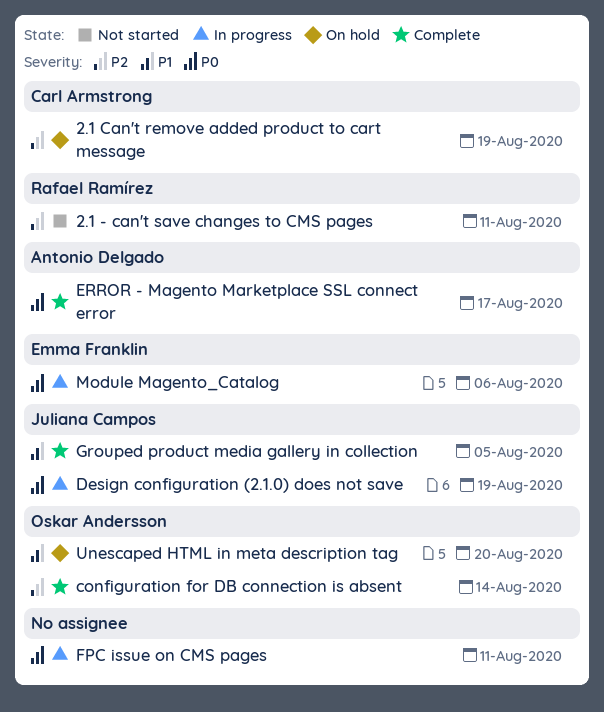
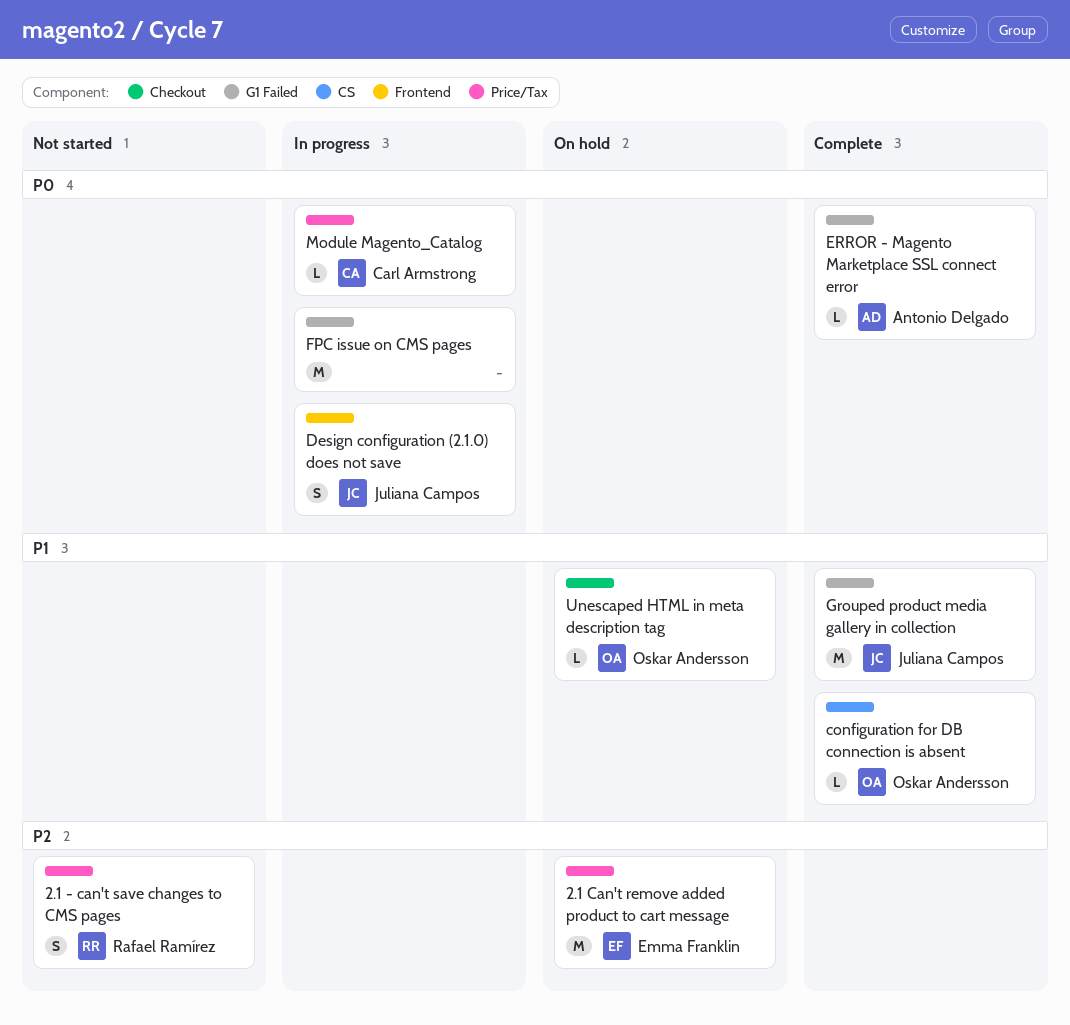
2.1 Can't remove added product to cart message, owner: Carl Armstrong -> Emma Franklin
configuration for DB connection is absent, priority: P2 -> P1
Module Magento_Catalog, owner: Emma Franklin -> Carl Armstrong

